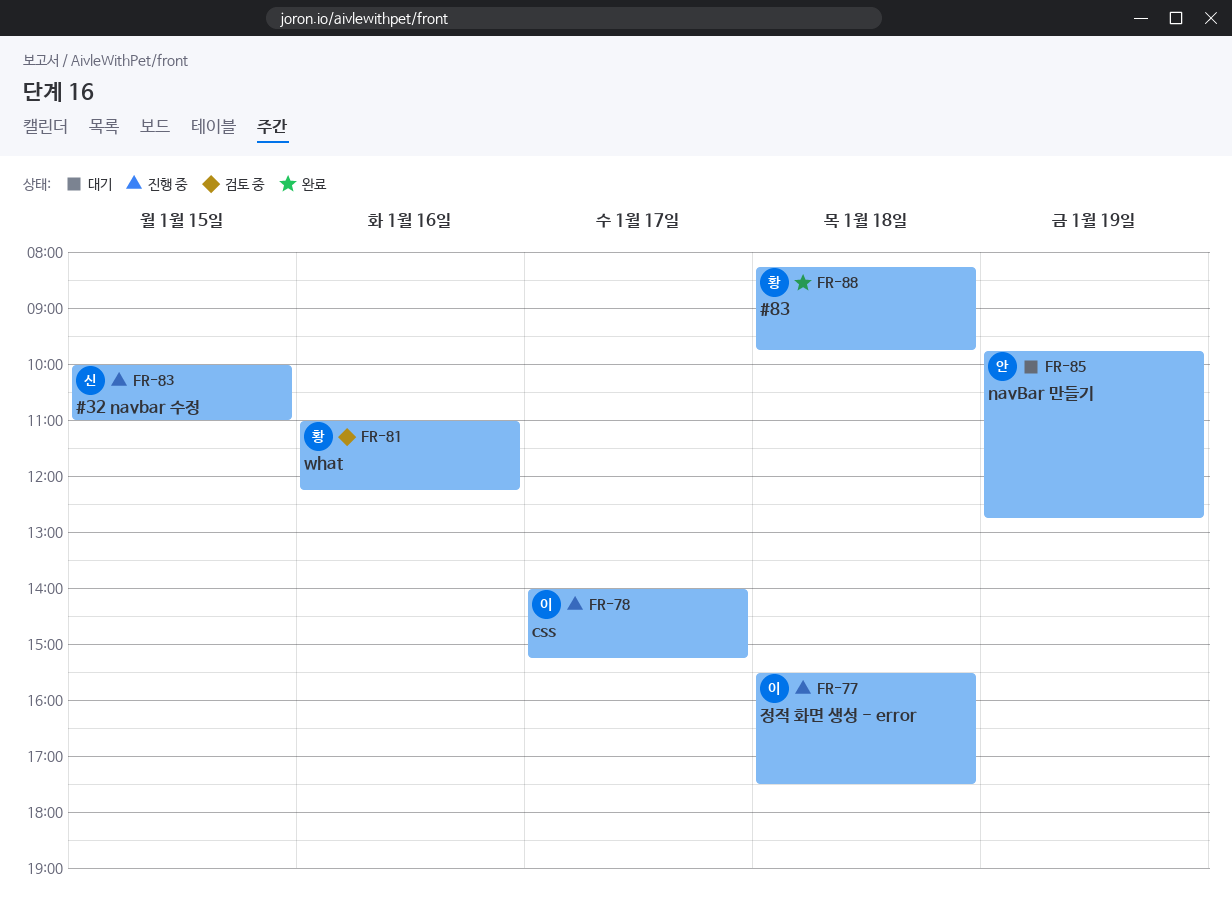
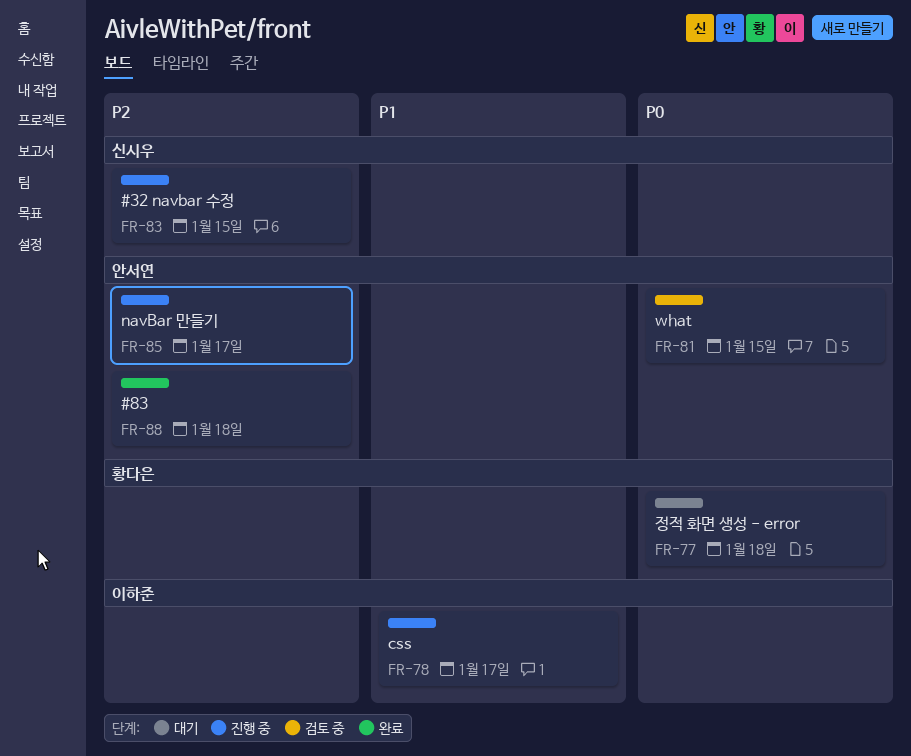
FR-77, status: 진행 중 -> 대기
FR-77, owner: 이하준 -> 황다은
FR-81, owner: 황다은 -> 안서연
FR-81, day: Jan 16 -> Jan 15
FR-85, status: 대기 -> 진행 중
FR-85, day: Jan 19 -> Jan 17
FR-88, owner: 황다은 -> 안서연

